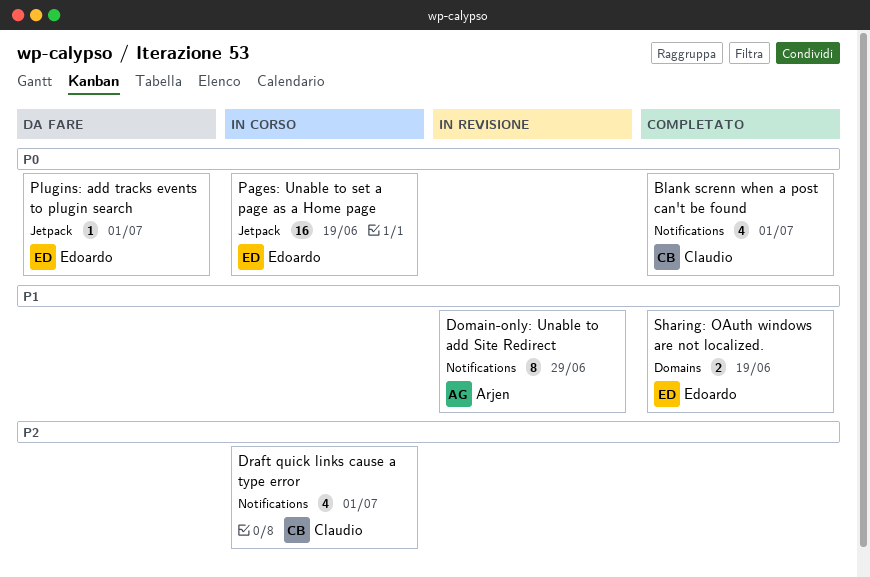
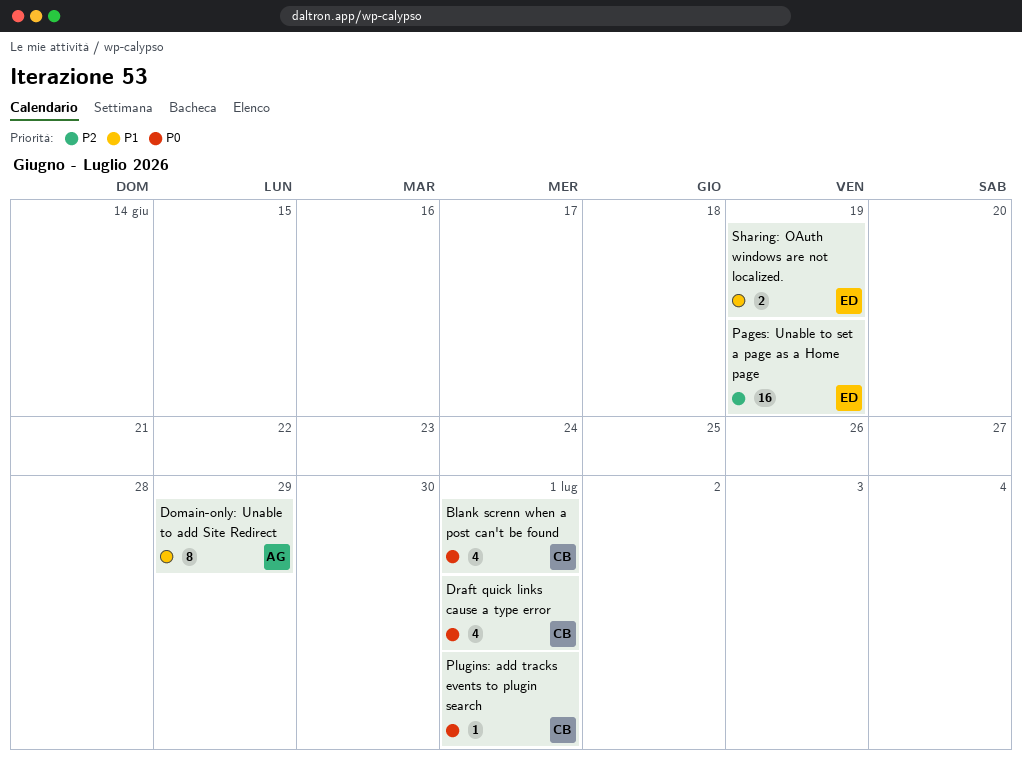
Draft quick links cause a type error, priority: P2 -> P0
Pages: Unable to set a page as a Home page, priority: P0 -> P2
Plugins: add tracks events to plugin search, owner: Edoardo -> Claudio

